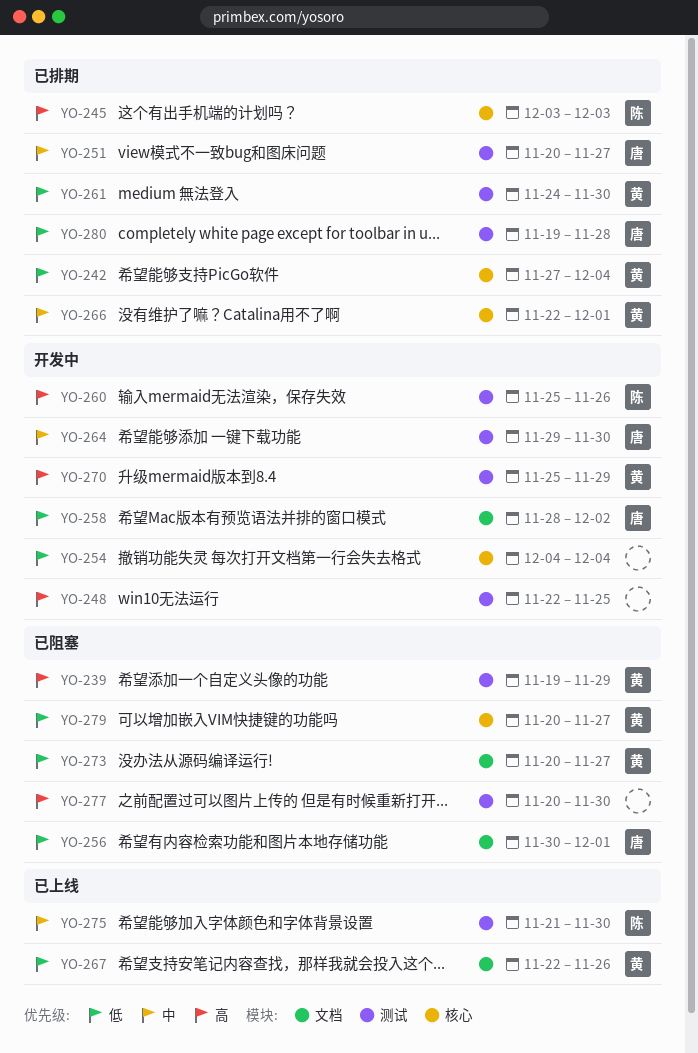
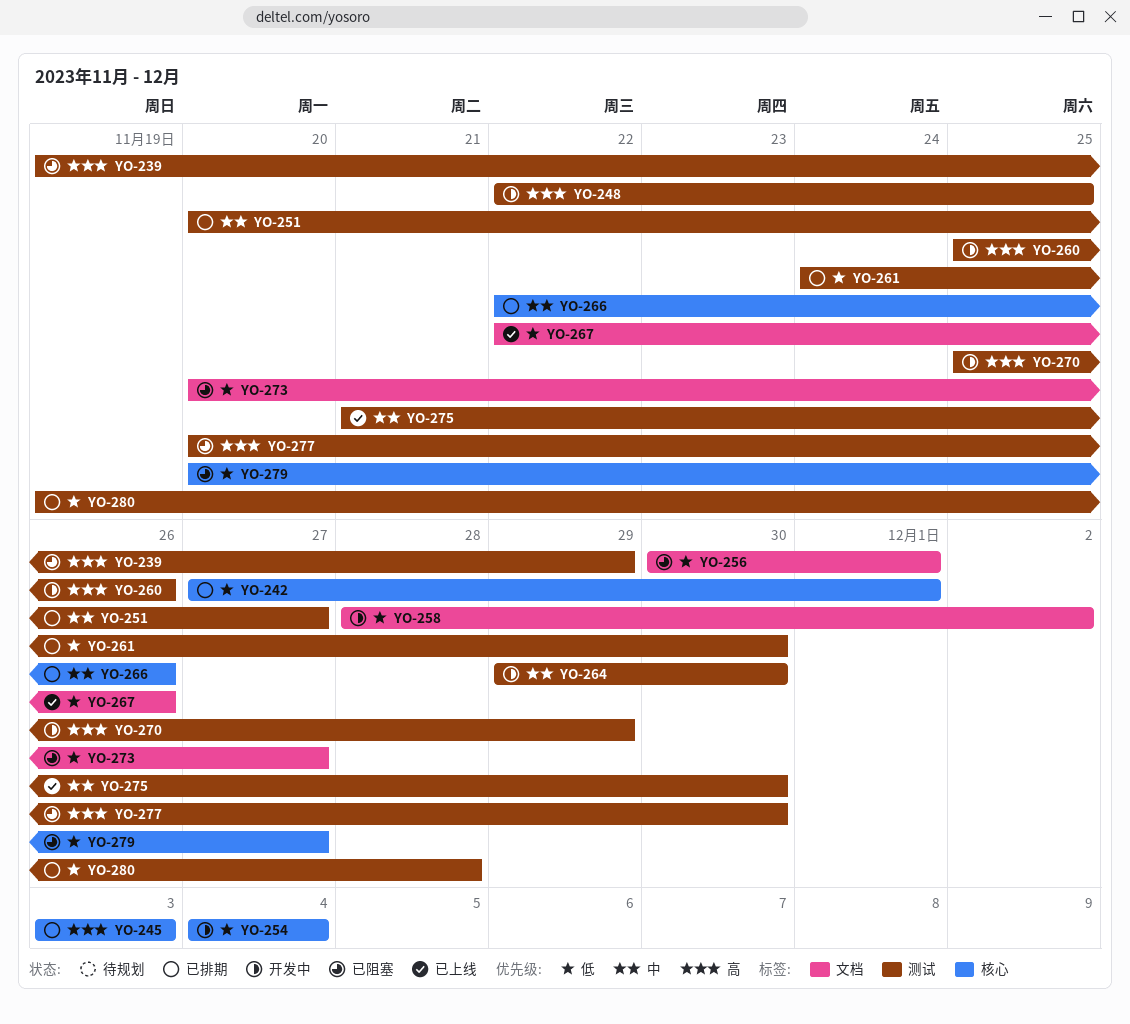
YO-242, due: Dec 4 -> Dec 1
YO-266, due: Dec 1 -> Nov 26

